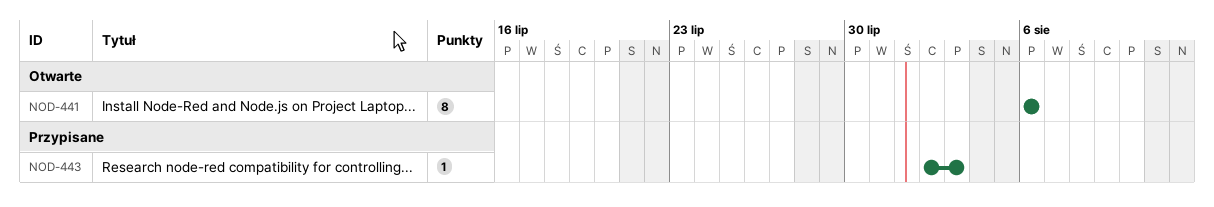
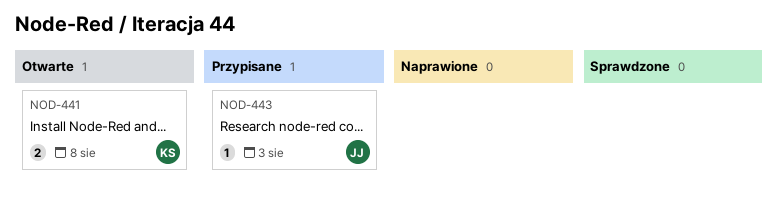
NOD-441, estimate: 8 -> 2
NOD-441, due: Aug 6 -> Aug 8

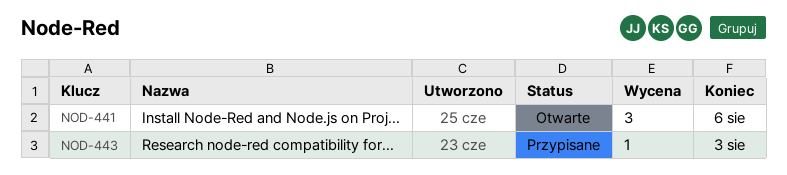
NOD-441, estimate: 2 -> 3
NOD-441, due: Aug 8 -> Aug 6

